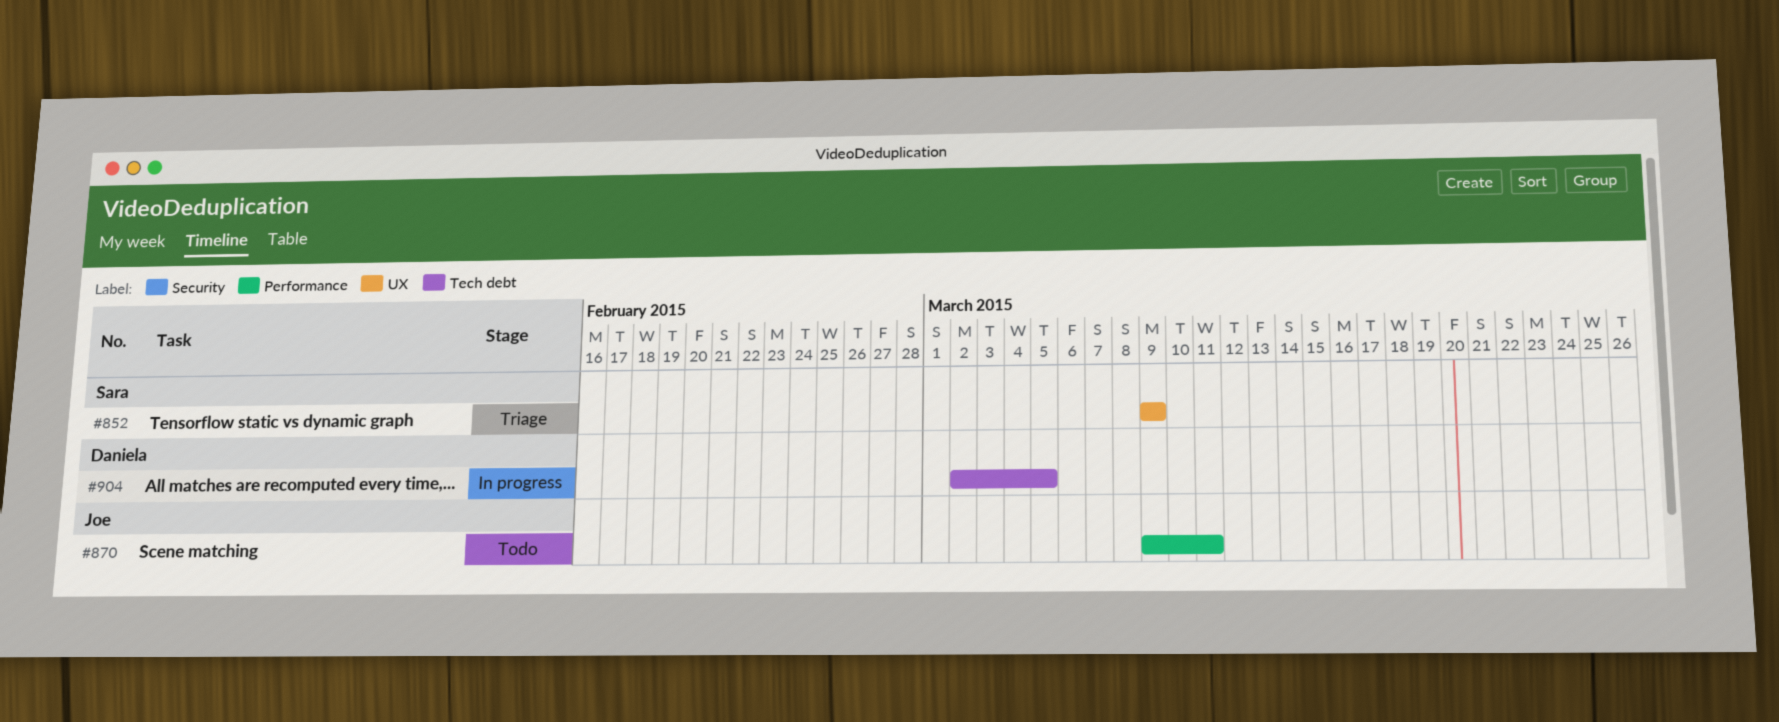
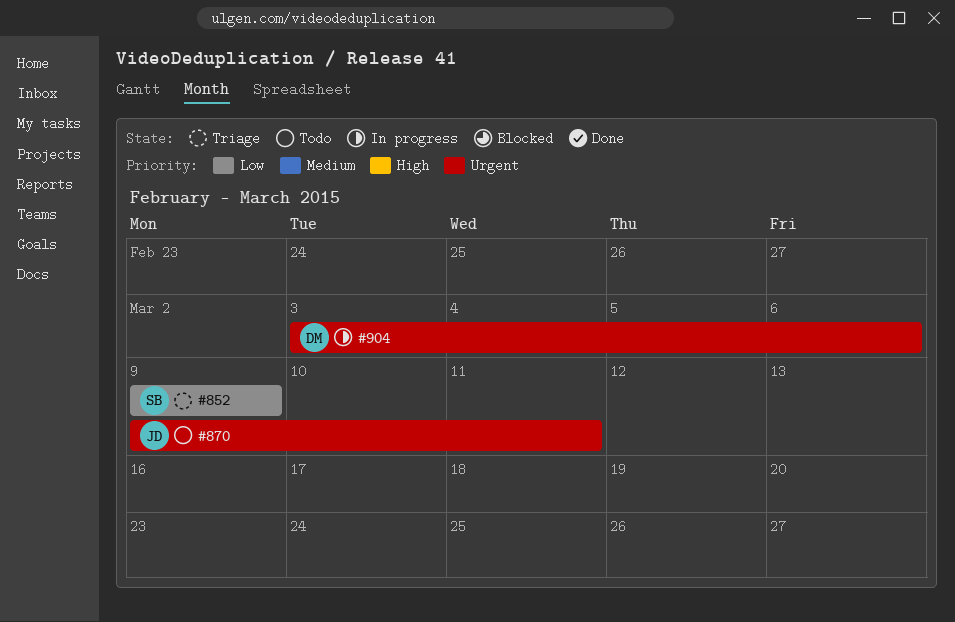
#904, start: Mar 2 -> Mar 3
#904, due: Mar 5 -> Mar 6

